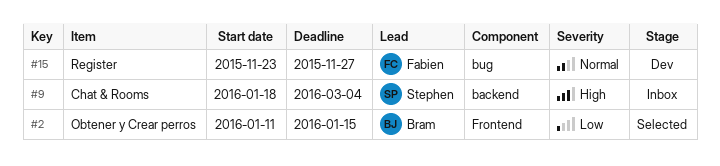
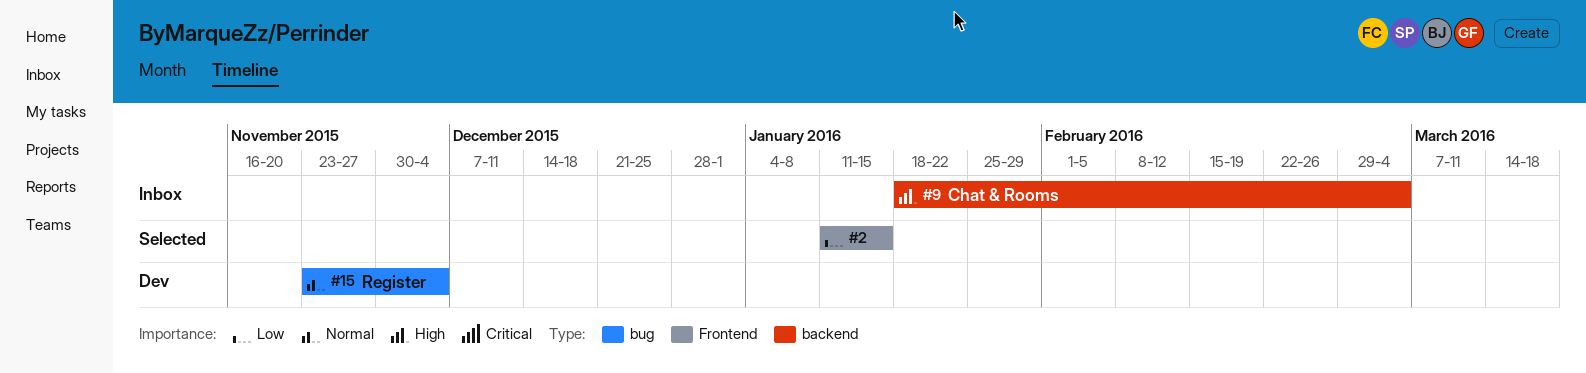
#15, due: Nov 27 -> Dec 4

